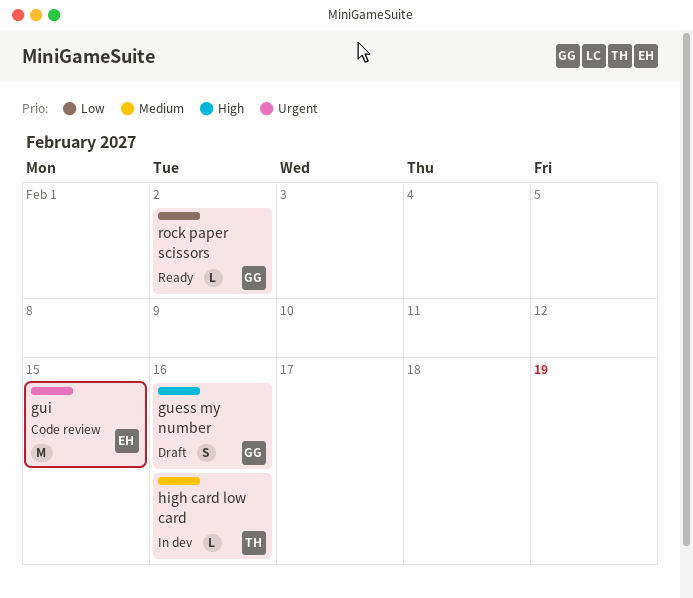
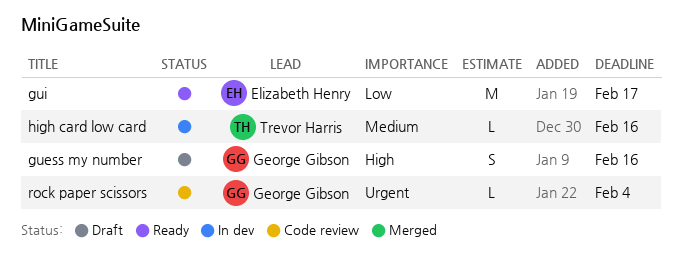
gui, status: Code review -> Ready
gui, priority: Urgent -> Low
gui, due: Feb 15 -> Feb 17
rock paper scissors, status: Ready -> Code review
rock paper scissors, priority: Low -> Urgent
rock paper scissors, due: Feb 2 -> Feb 4

